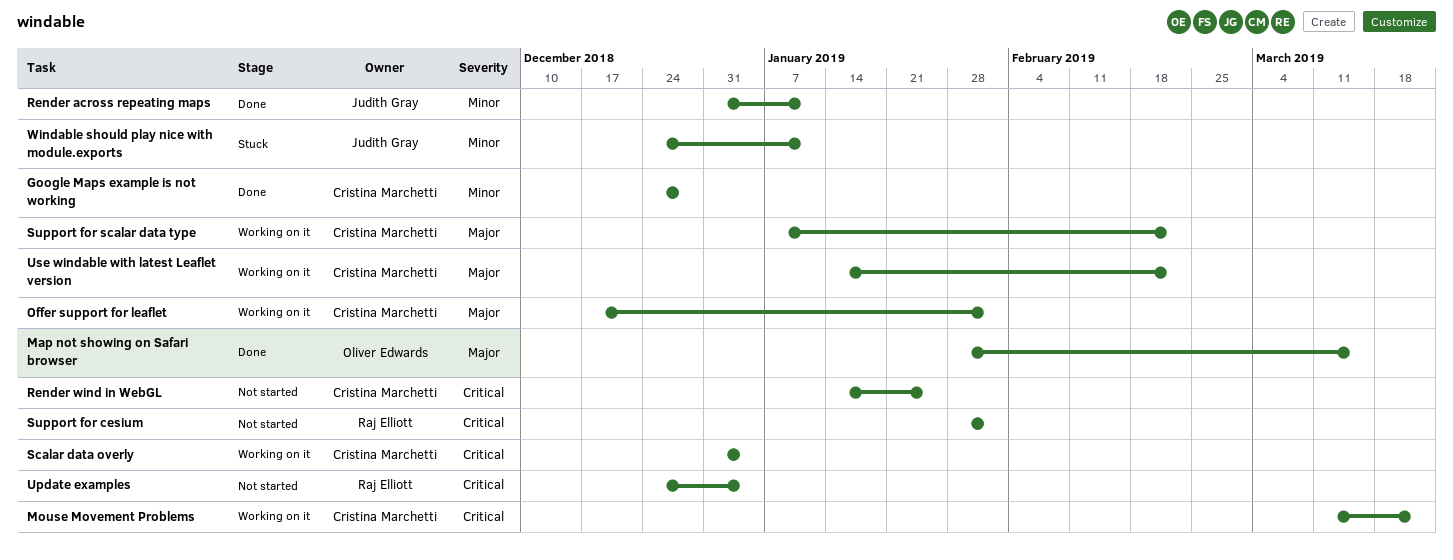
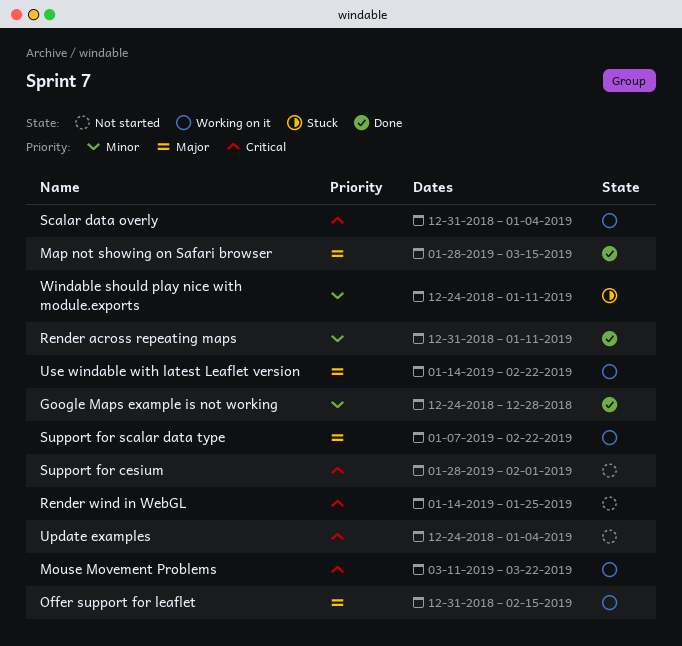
Offer support for leaflet, start: Dec 17 -> Dec 31
Offer support for leaflet, due: Feb 1 -> Feb 15

